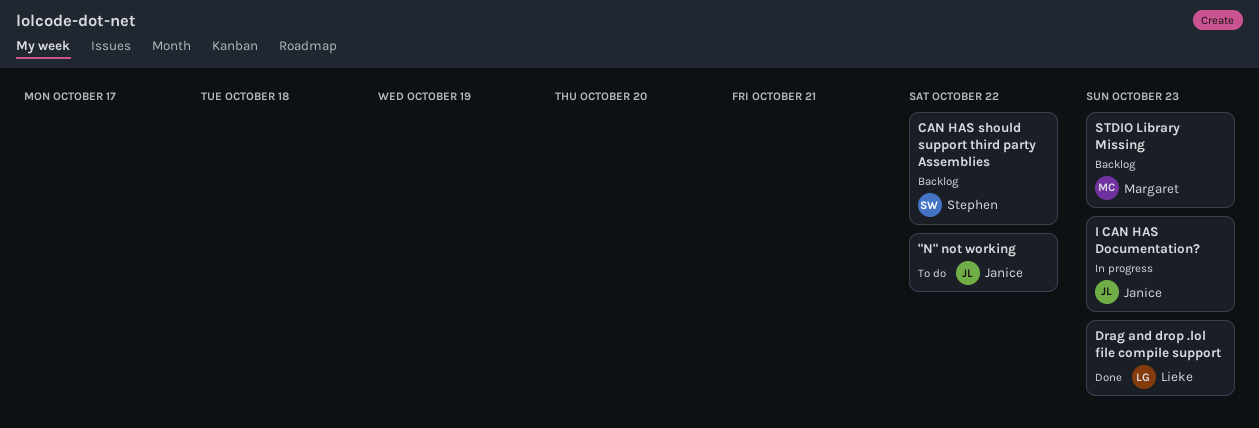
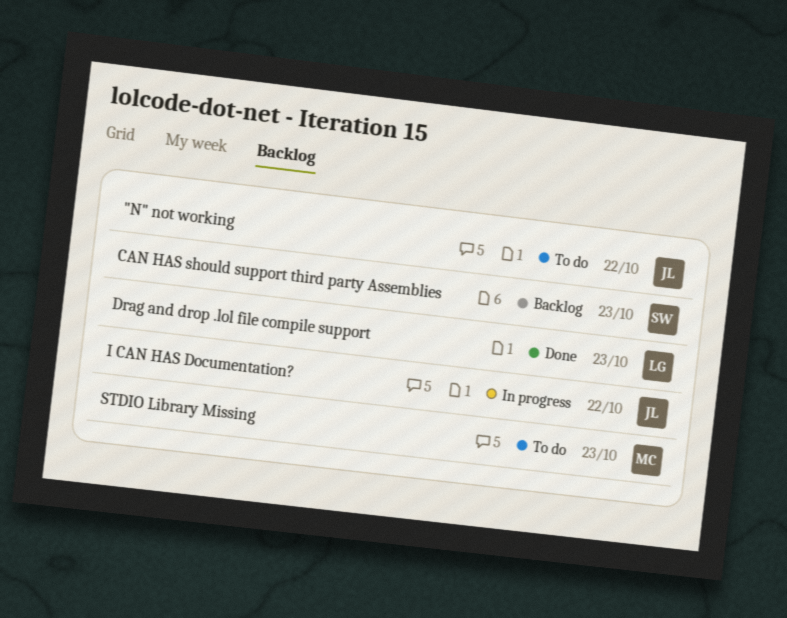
CAN HAS should support third party Assemblies, due: Oct 22 -> Oct 23
I CAN HAS Documentation?, due: Oct 23 -> Oct 22
STDIO Library Missing, status: Backlog -> To do

